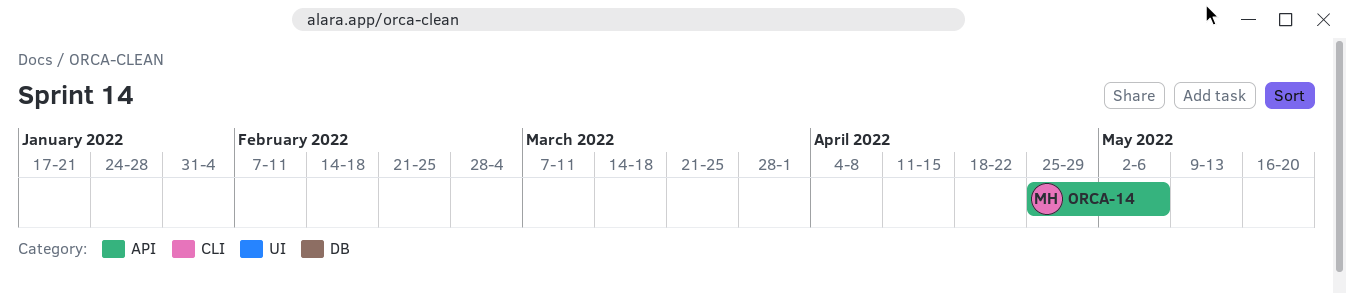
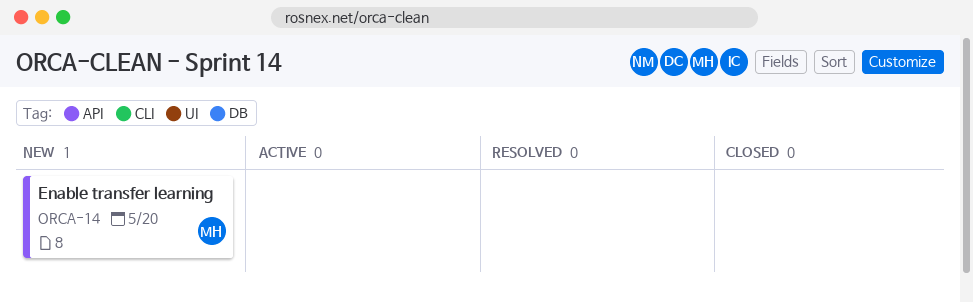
ORCA-14, due: May 6 -> May 20

